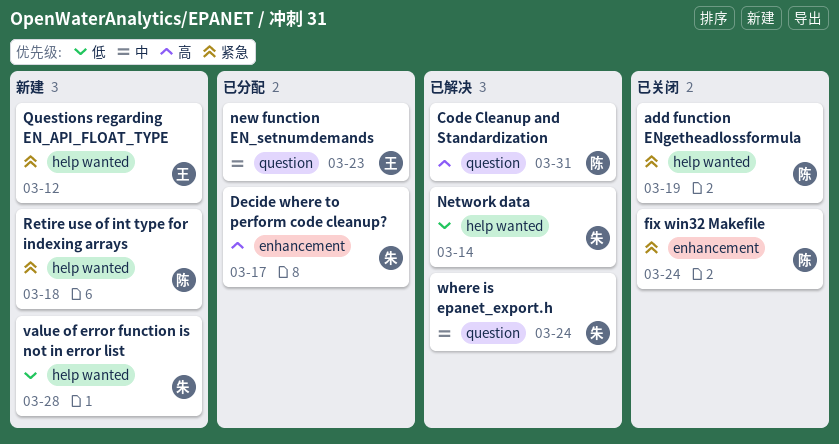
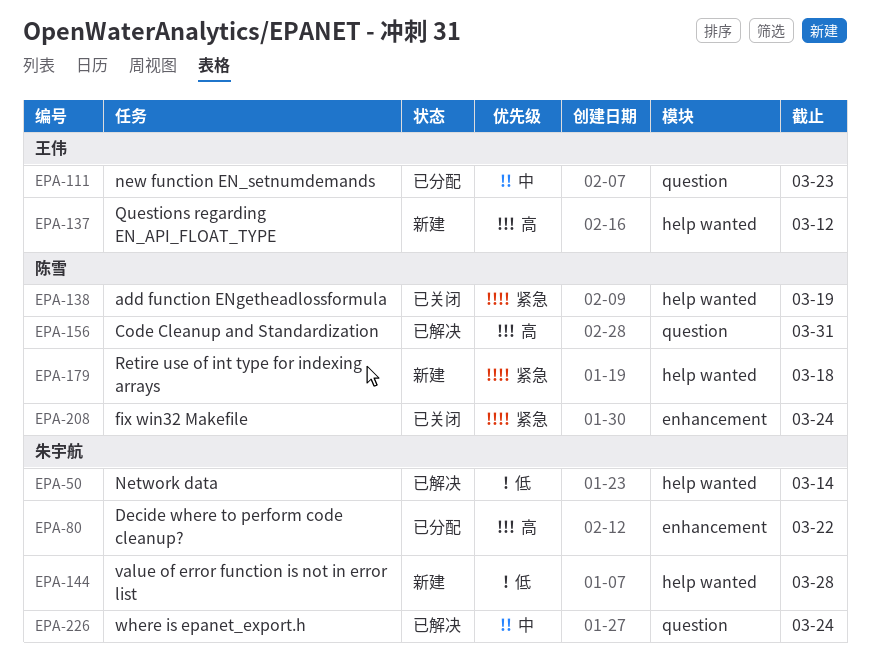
Decide where to perform code cleanup?, due: Mar 17 -> Mar 22
Questions regarding EN_API_FLOAT_TYPE, priority: 紧急 -> 高

